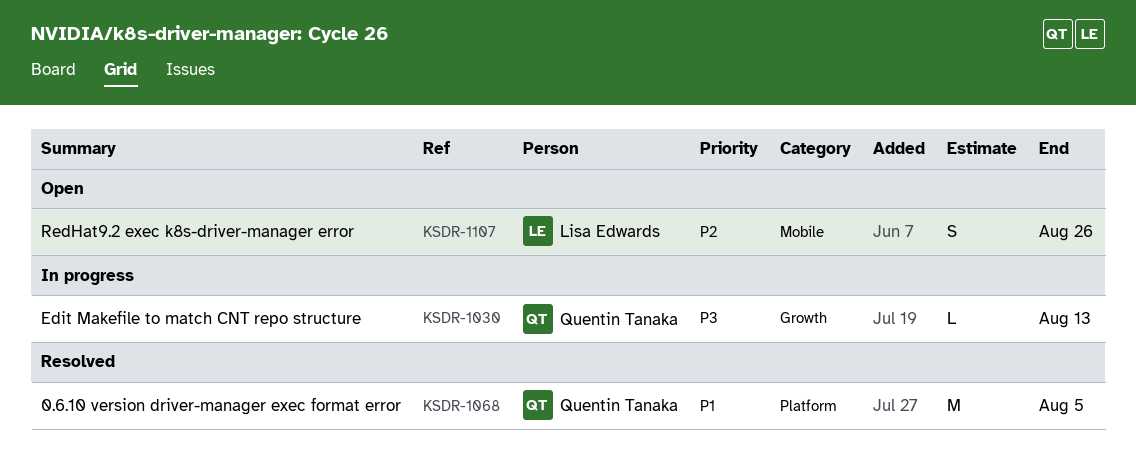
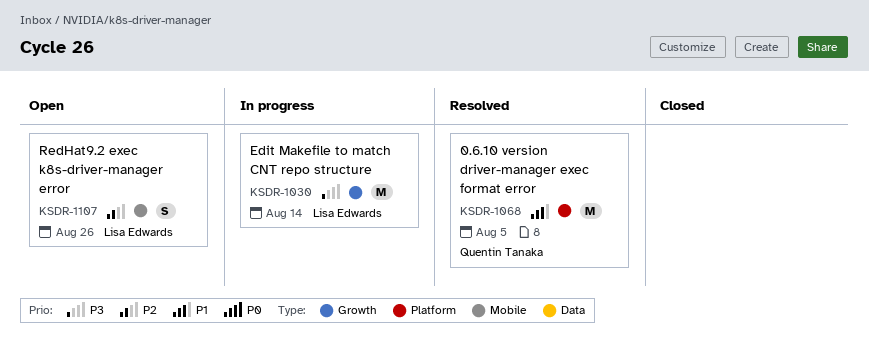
KSDR-1030, owner: Quentin Tanaka -> Lisa Edwards
KSDR-1030, estimate: L -> M
KSDR-1030, due: Aug 13 -> Aug 14

